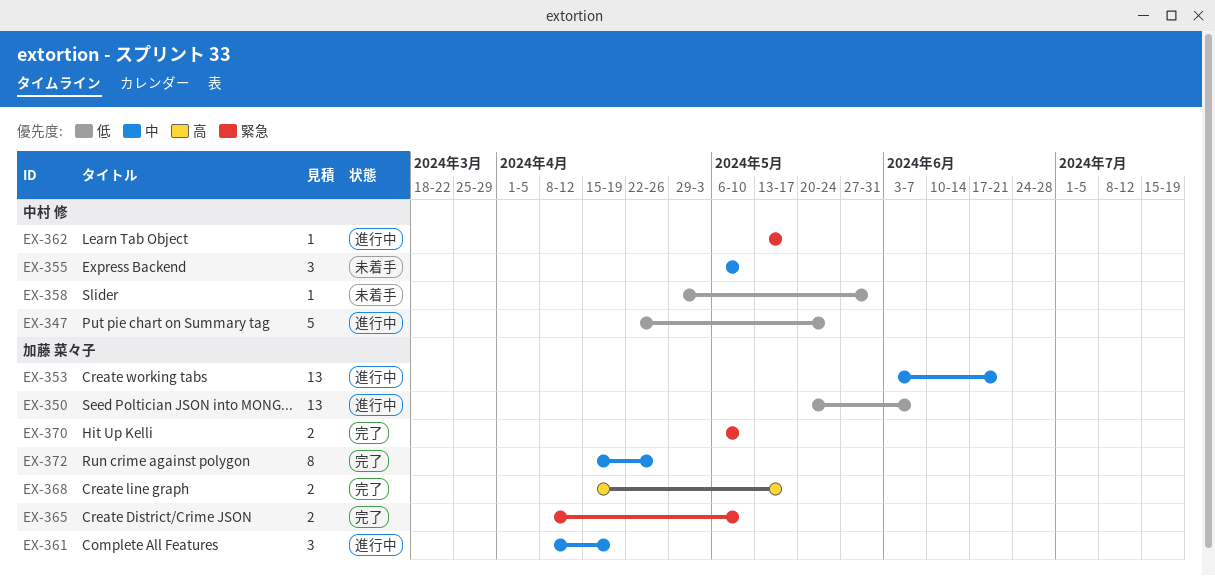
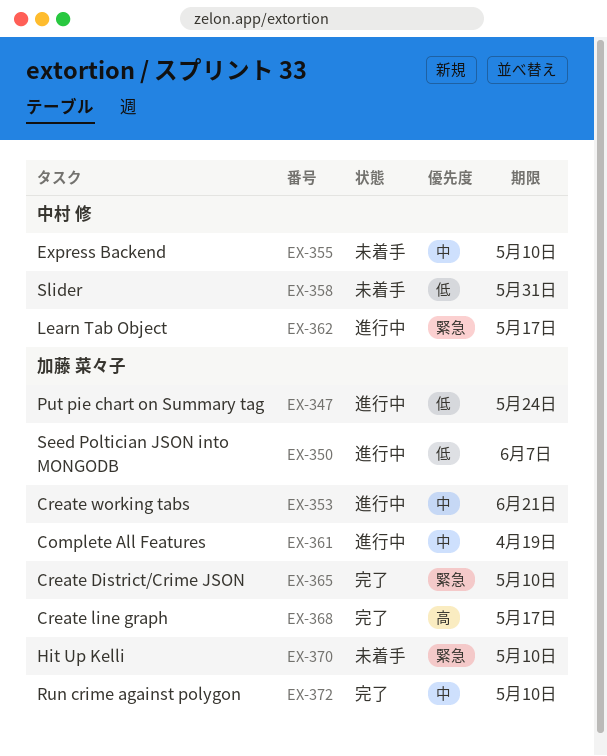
EX-347, owner: 中村 修 -> 加藤 菜々子
EX-370, status: 完了 -> 未着手
EX-372, due: Apr 26 -> May 10

